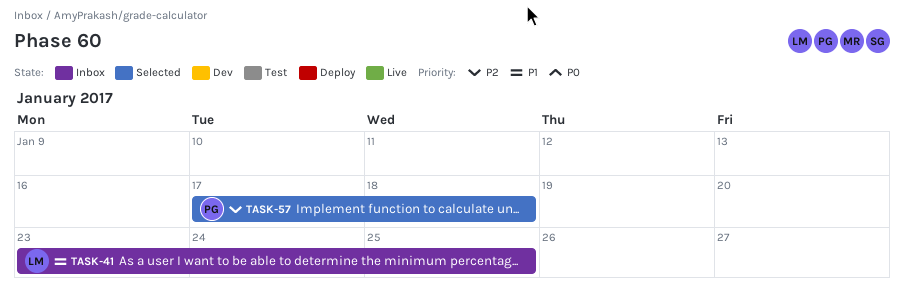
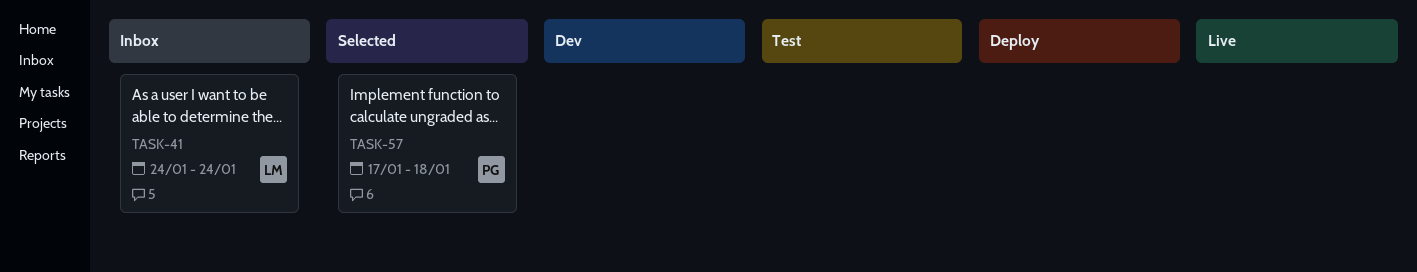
TASK-41, start: Jan 23 -> Jan 24
TASK-41, due: Jan 25 -> Jan 24

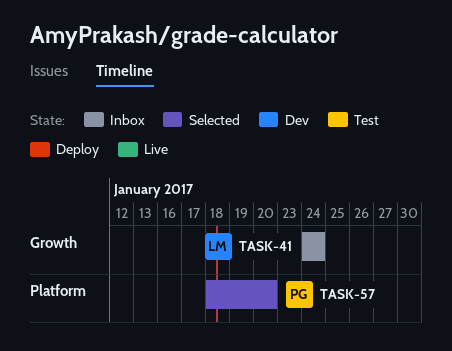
TASK-57, start: Jan 17 -> Jan 18
TASK-57, due: Jan 18 -> Jan 20

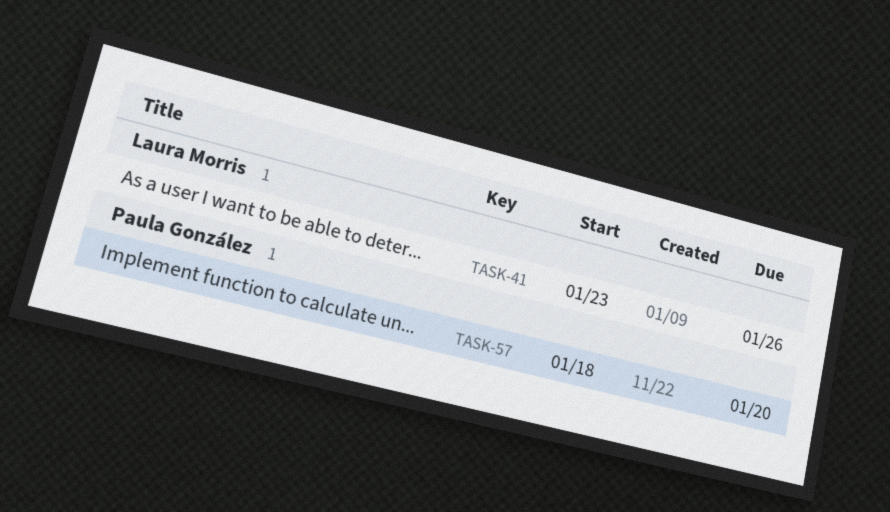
TASK-41, start: Jan 24 -> Jan 23
TASK-41, due: Jan 24 -> Jan 26

